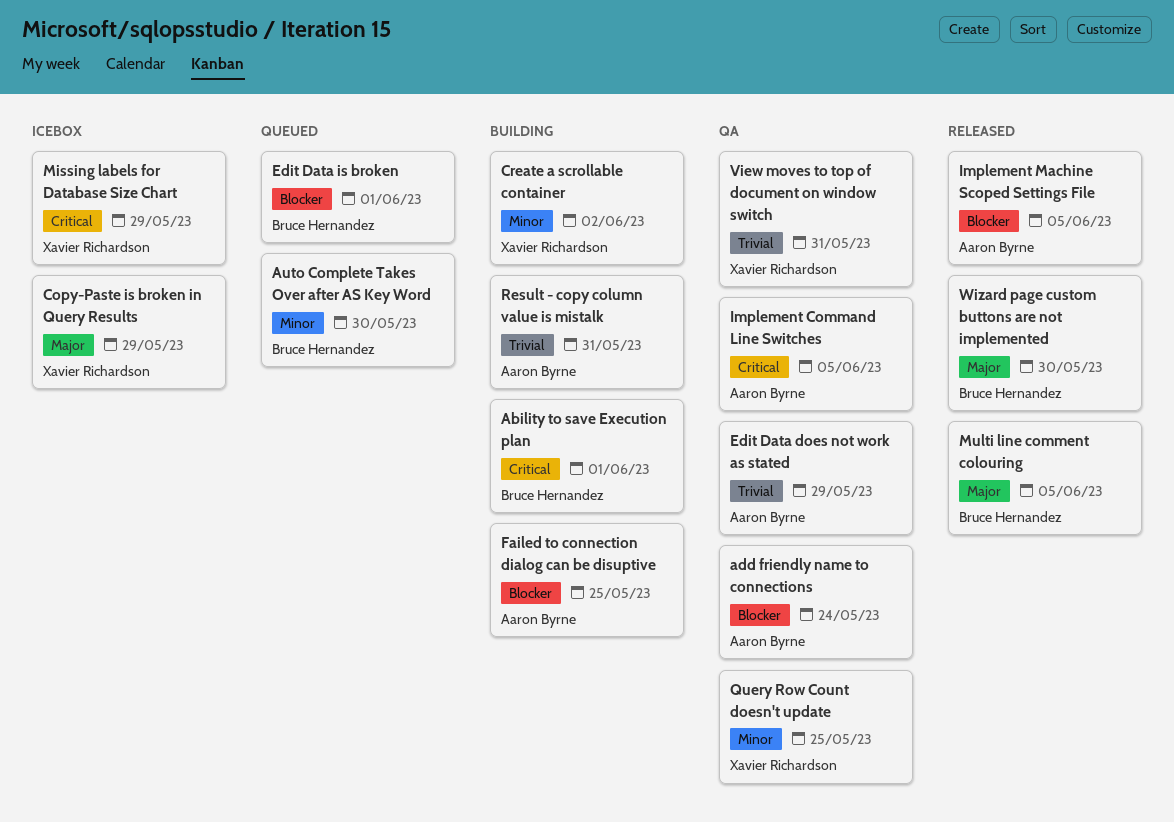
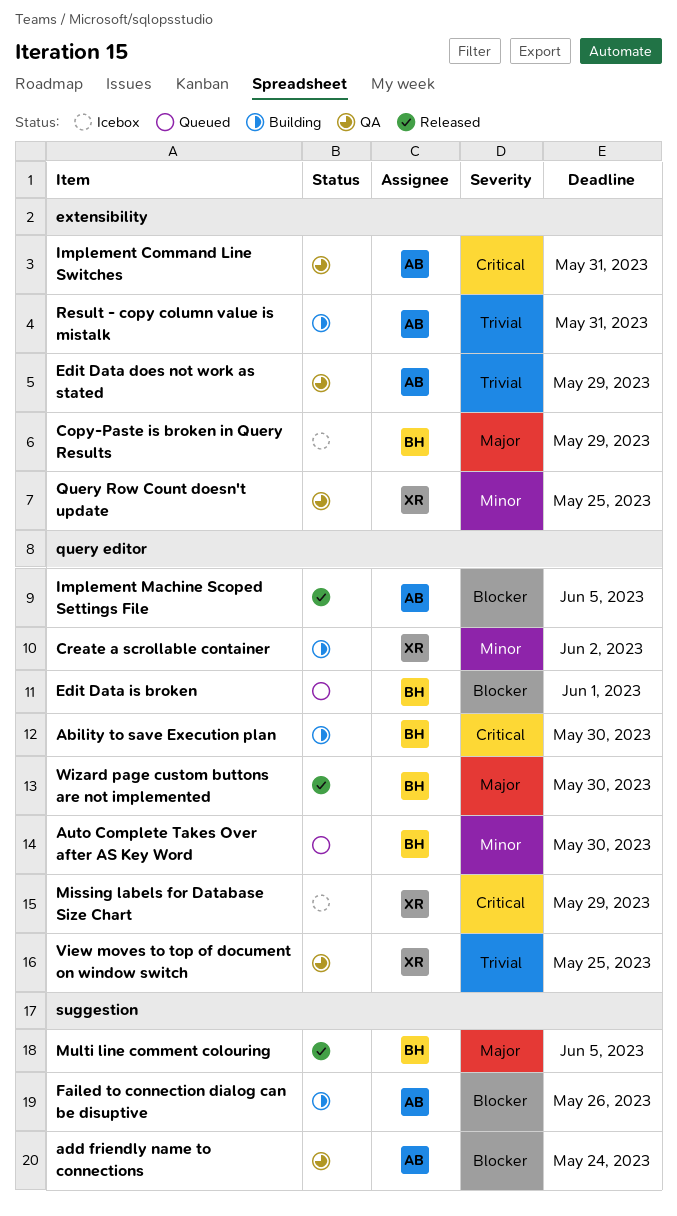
Ability to save Execution plan, due: Jun 1 -> May 30
Copy-Paste is broken in Query Results, owner: Xavier Richardson -> Bruce Hernandez
Failed to connection dialog can be disuptive, due: May 25 -> May 26
Implement Command Line Switches, due: Jun 5 -> May 31
View moves to top of document on window switch, due: May 31 -> May 25

